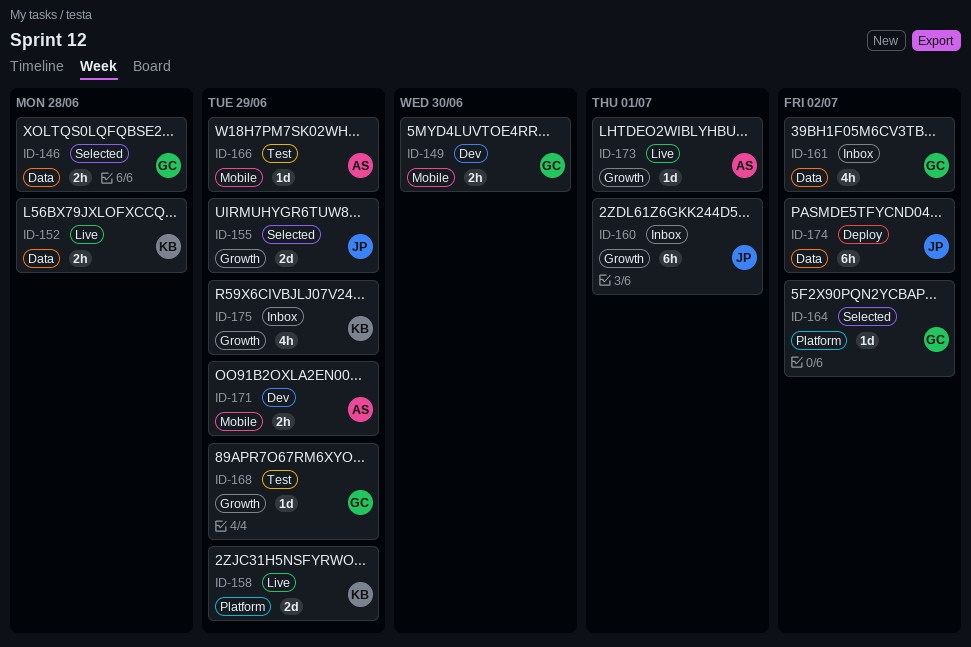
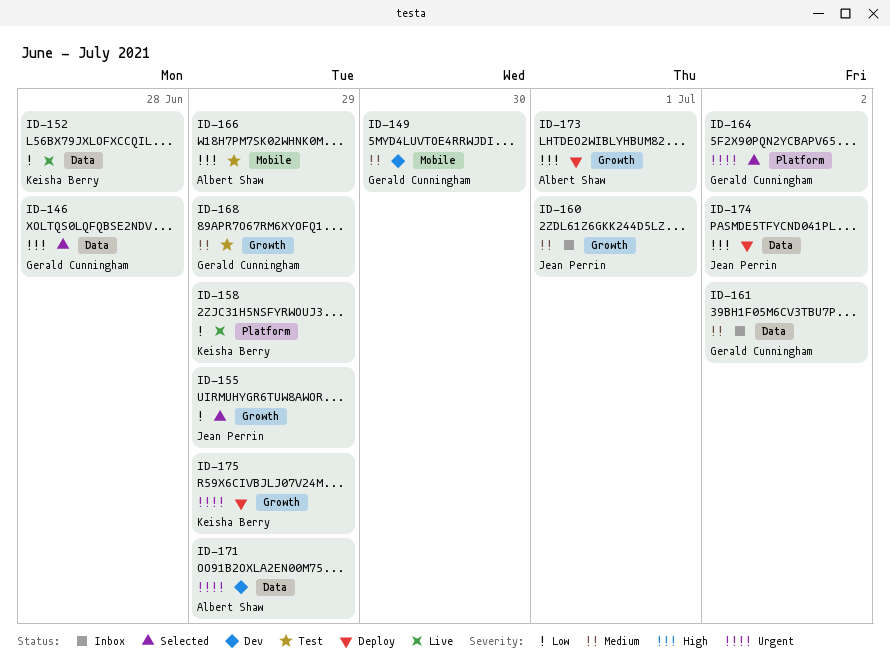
ID-171, label: Mobile -> Data
ID-173, status: Live -> Deploy
ID-175, status: Inbox -> Deploy

